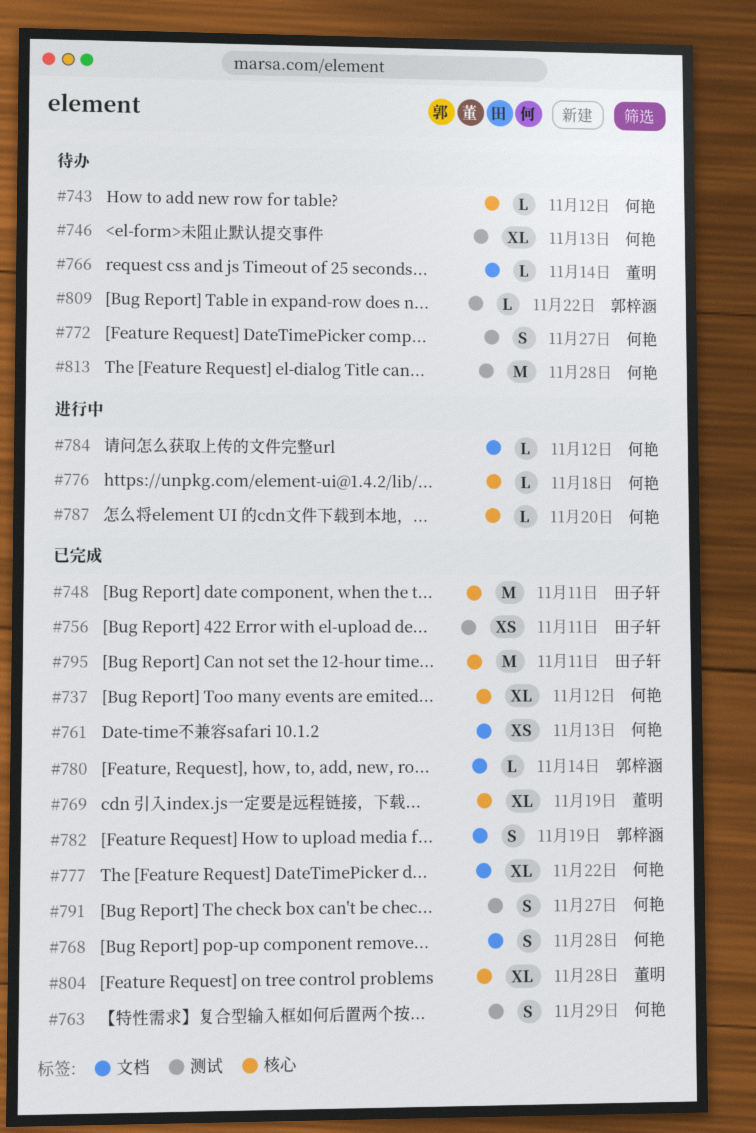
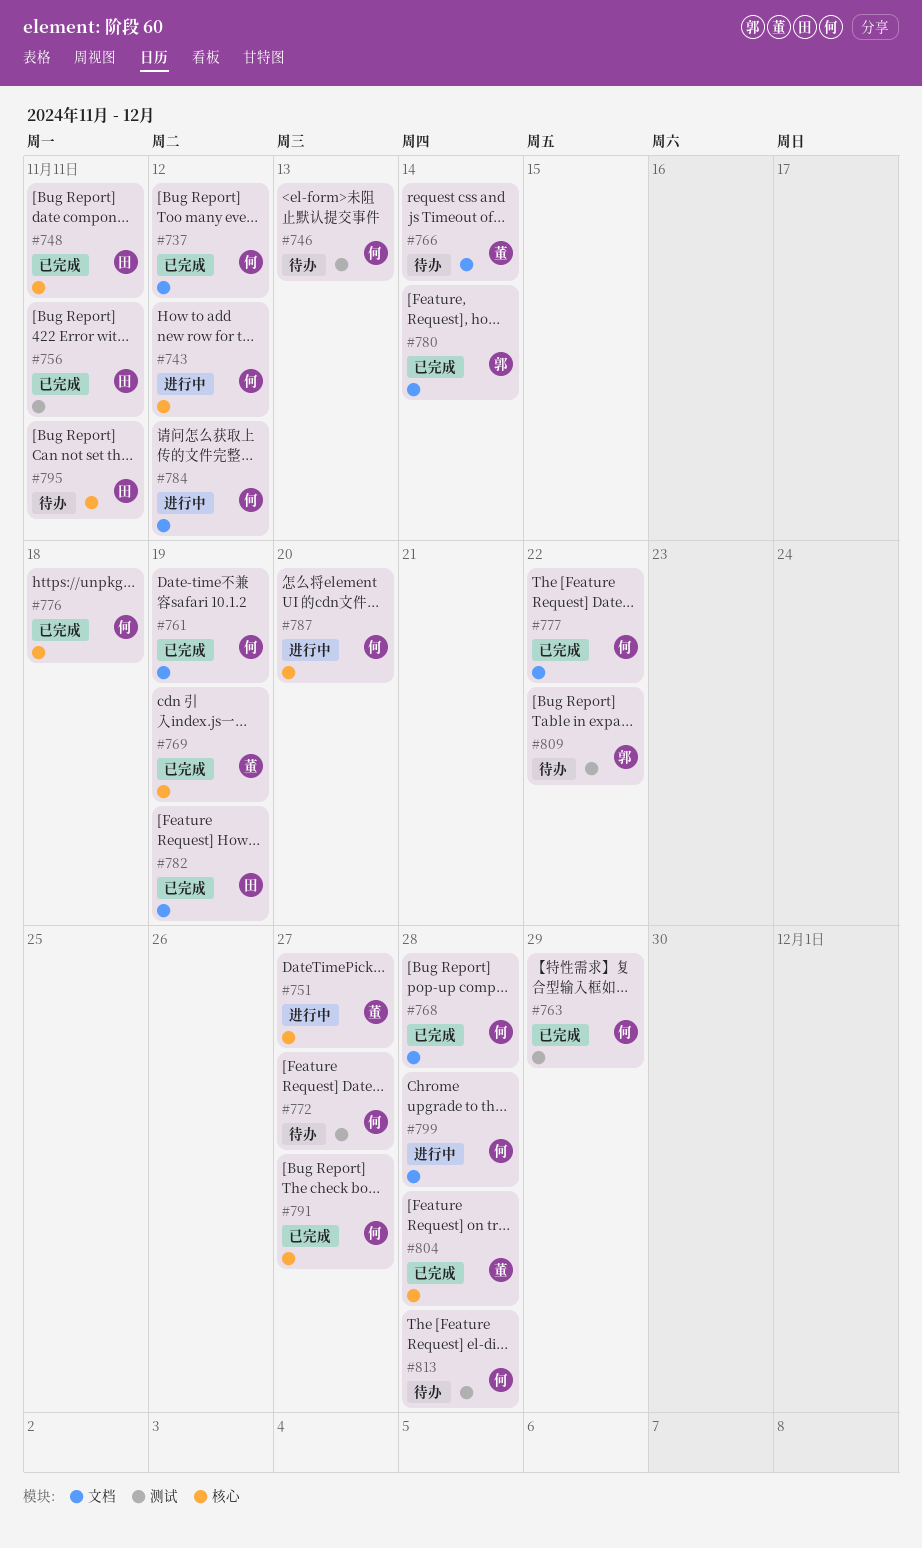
#737, label: 核心 -> 文档
#743, status: 待办 -> 进行中
#751: none -> present
#761, due: Nov 13 -> Nov 19
#776, status: 进行中 -> 已完成
#782, owner: 郭梓涵 -> 田子轩
#791, label: 测试 -> 核心
#795, status: 已完成 -> 待办
#799: none -> present

